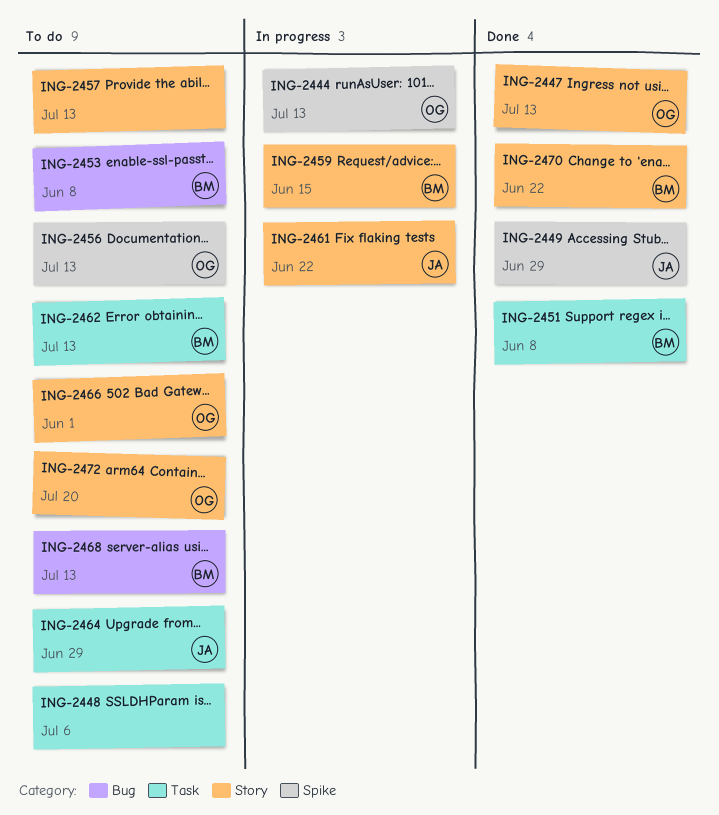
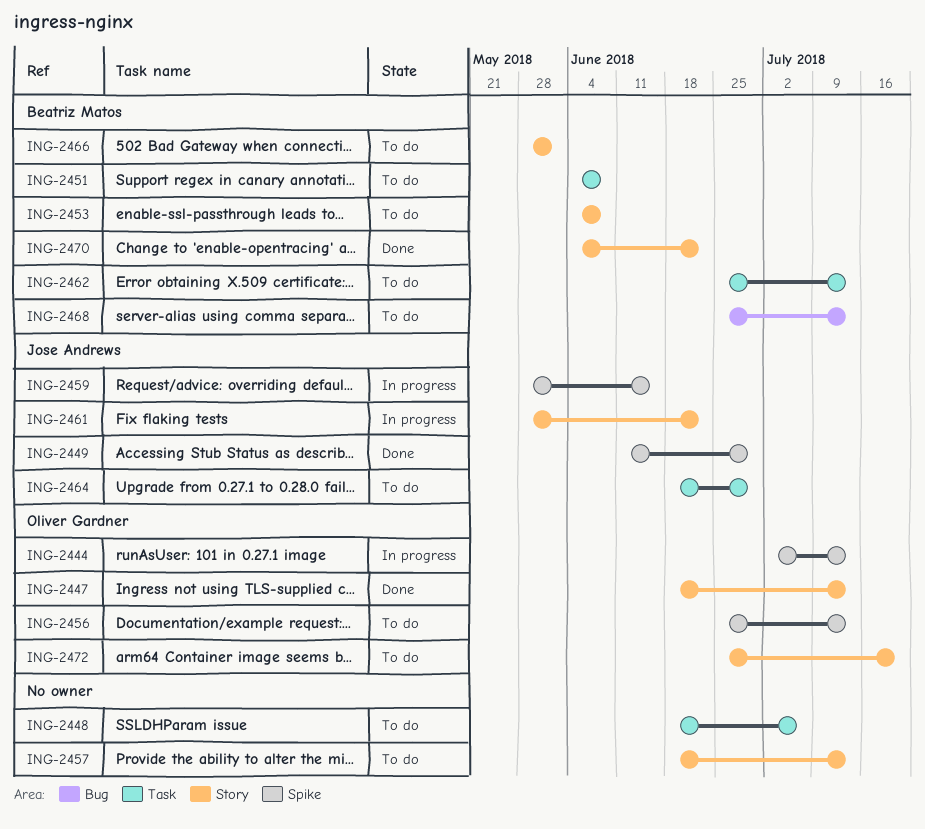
ING-2451, status: Done -> To do
ING-2453, label: Bug -> Story
ING-2459, owner: Beatriz Matos -> Jose Andrews
ING-2459, label: Story -> Spike
ING-2466, owner: Oliver Gardner -> Beatriz Matos

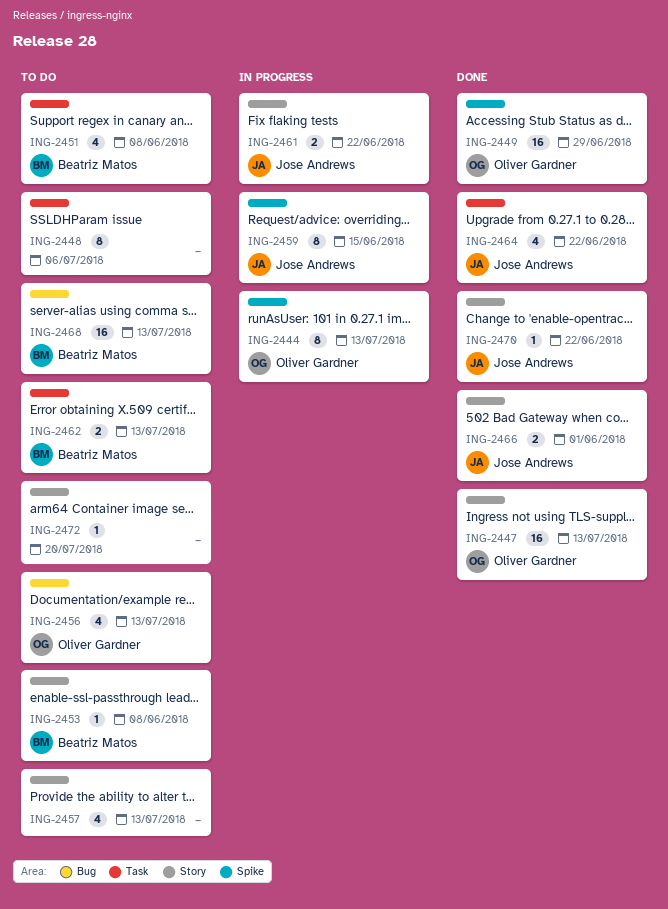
ING-2449, owner: Jose Andrews -> Oliver Gardner
ING-2456, label: Spike -> Bug
ING-2464, status: To do -> Done
ING-2464, due: Jun 29 -> Jun 22
ING-2466, status: To do -> Done
ING-2466, owner: Beatriz Matos -> Jose Andrews
ING-2470, owner: Beatriz Matos -> Jose Andrews
ING-2472, owner: Oliver Gardner -> none

